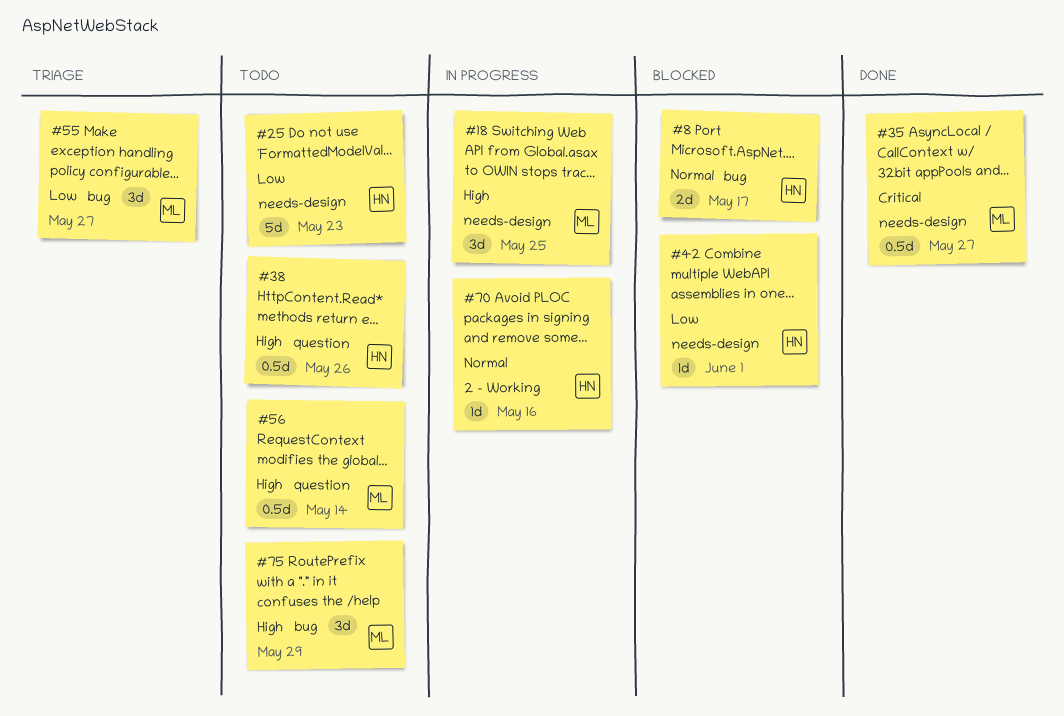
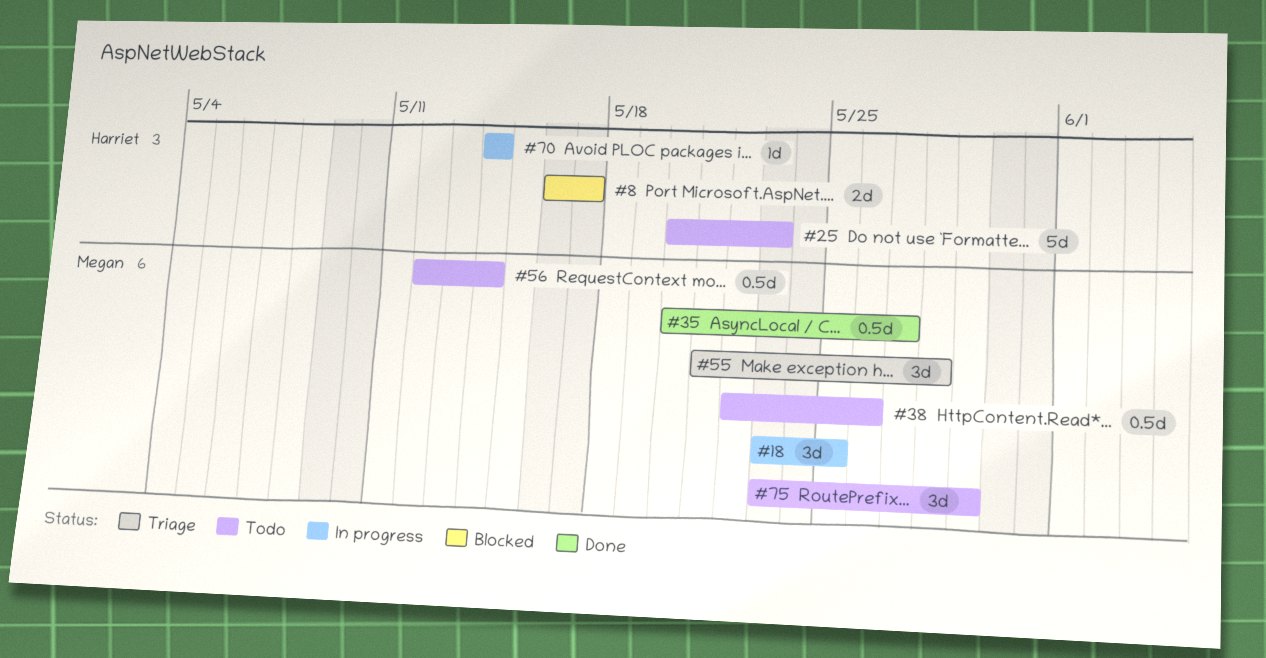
#38, owner: Harriet -> Megan
#42: present -> none
#55, due: May 27 -> May 28
#70, due: May 16 -> May 14

